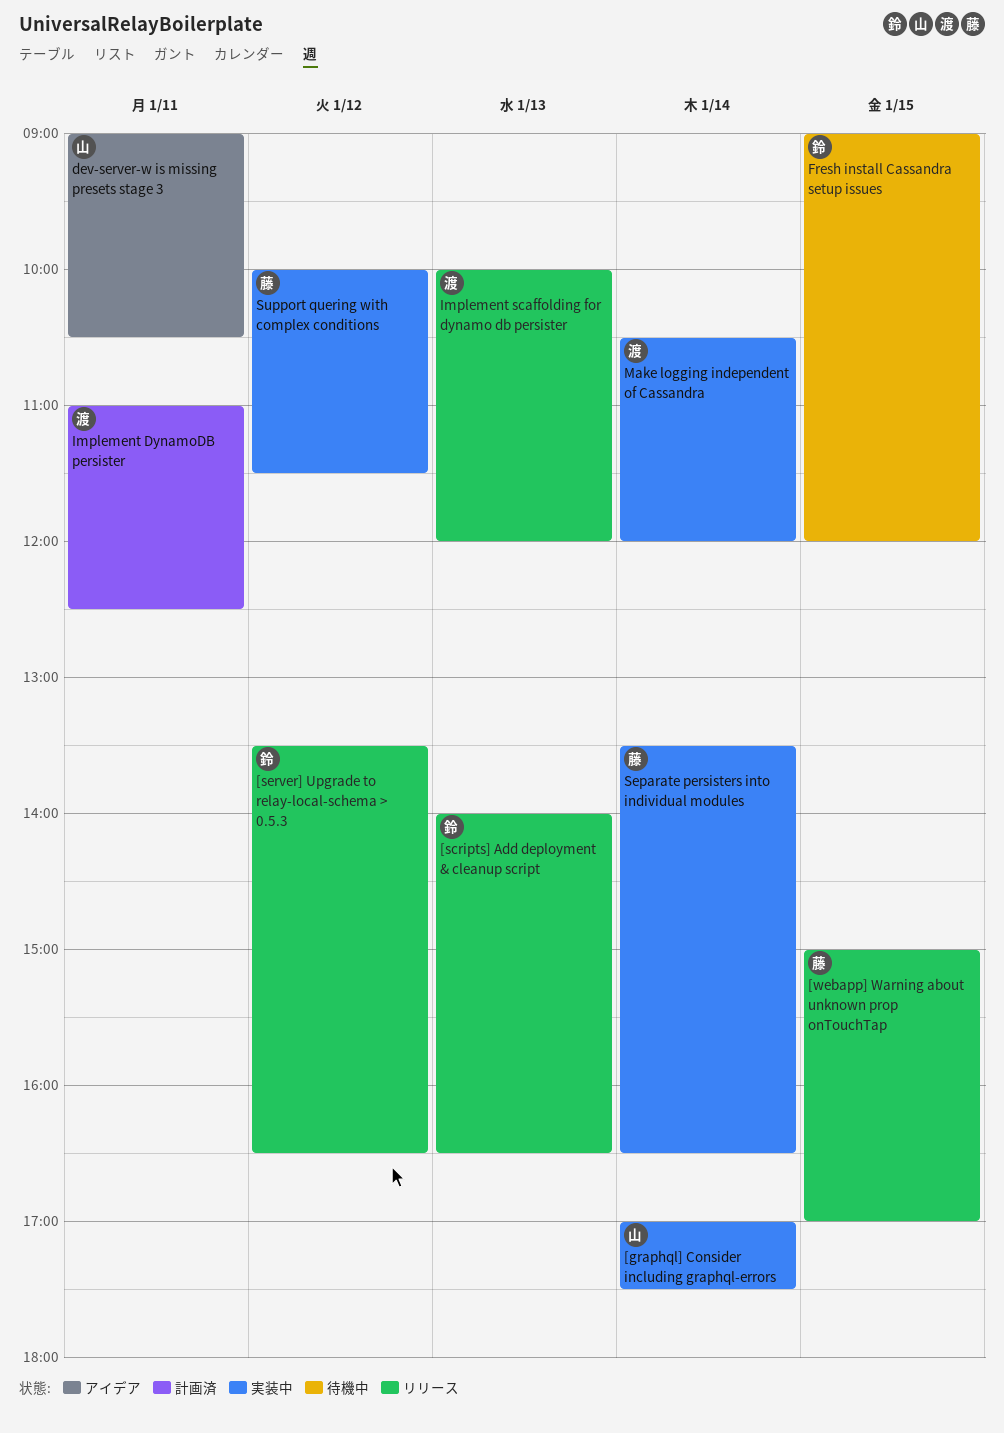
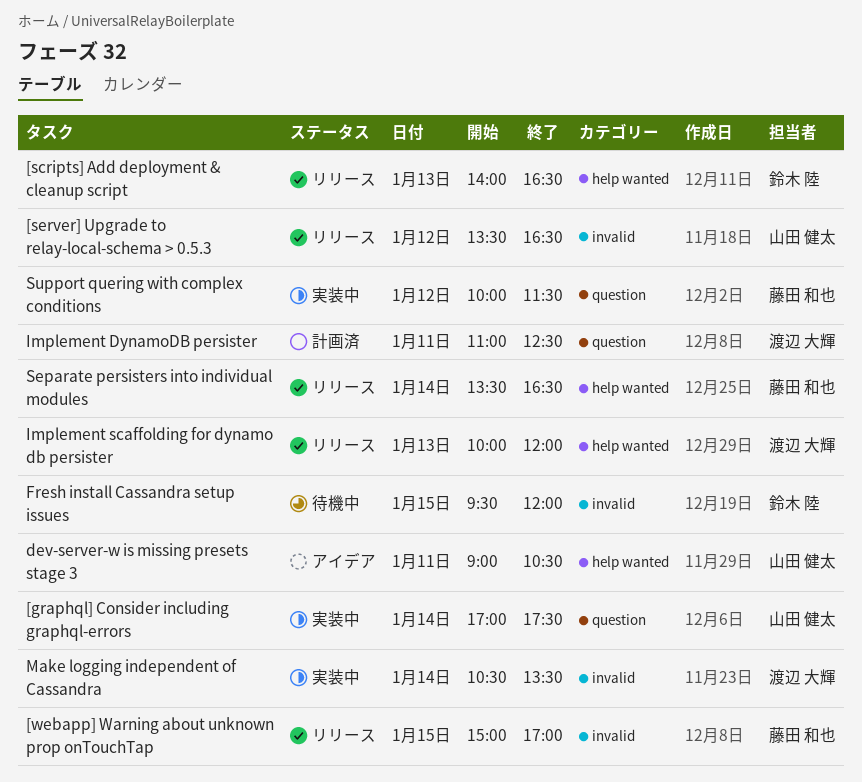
[server] Upgrade to relay-local-schema > 0.5.3, owner: 鈴木 陸 -> 山田 健太
Fresh install Cassandra setup issues, begins: 09:00 -> 09:30
Make logging independent of Cassandra, ends: 12:00 -> 13:30
Separate persisters into individual modules, status: 実装中 -> リリース

